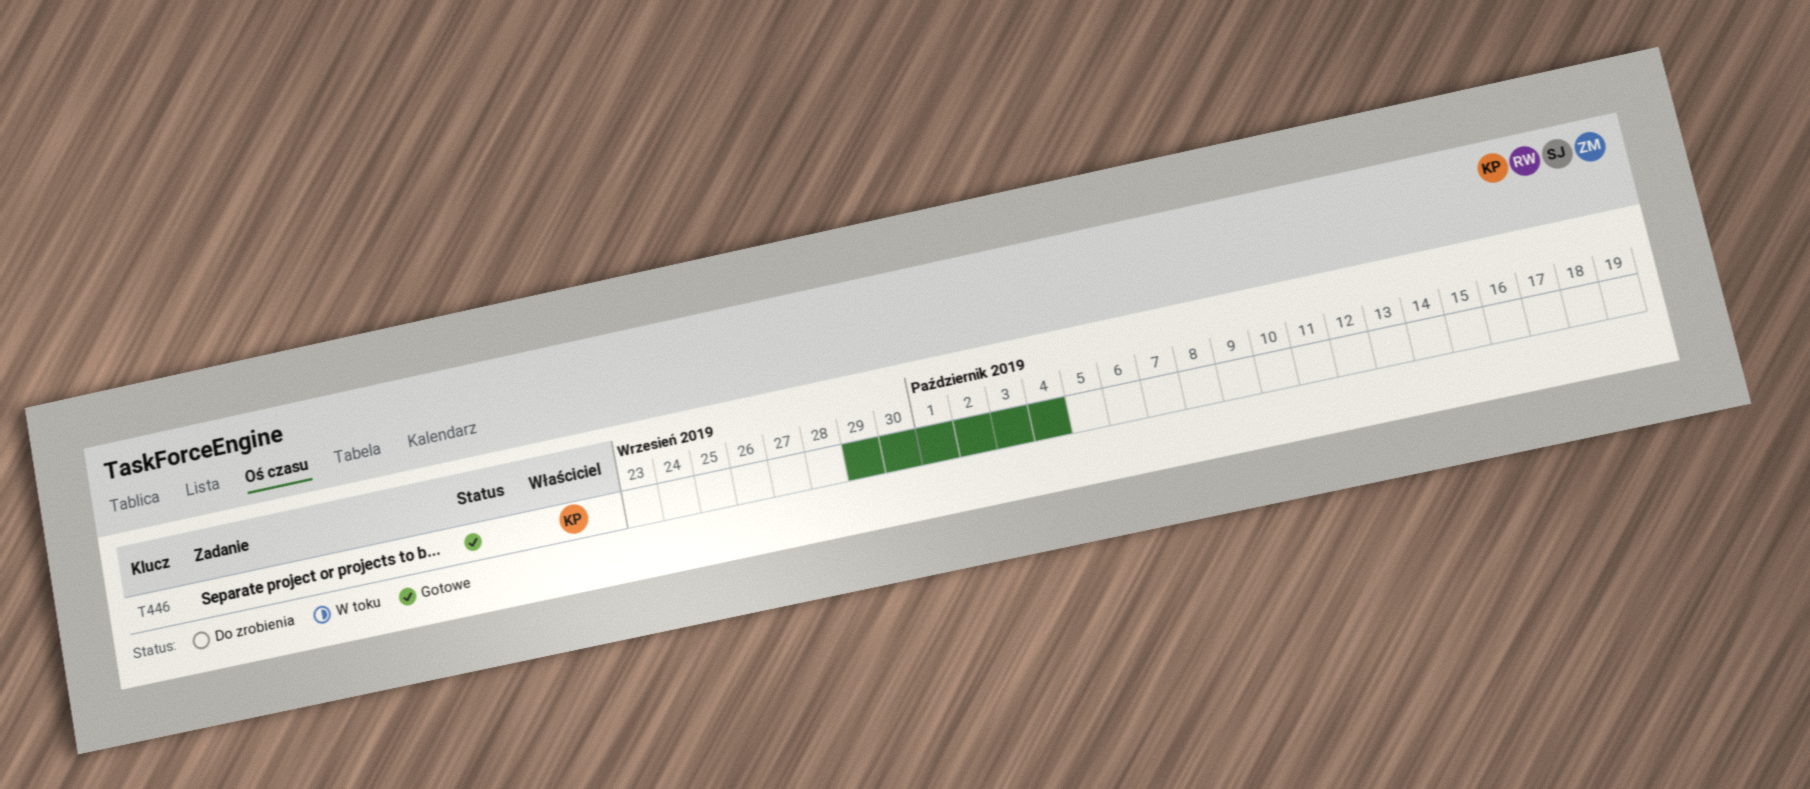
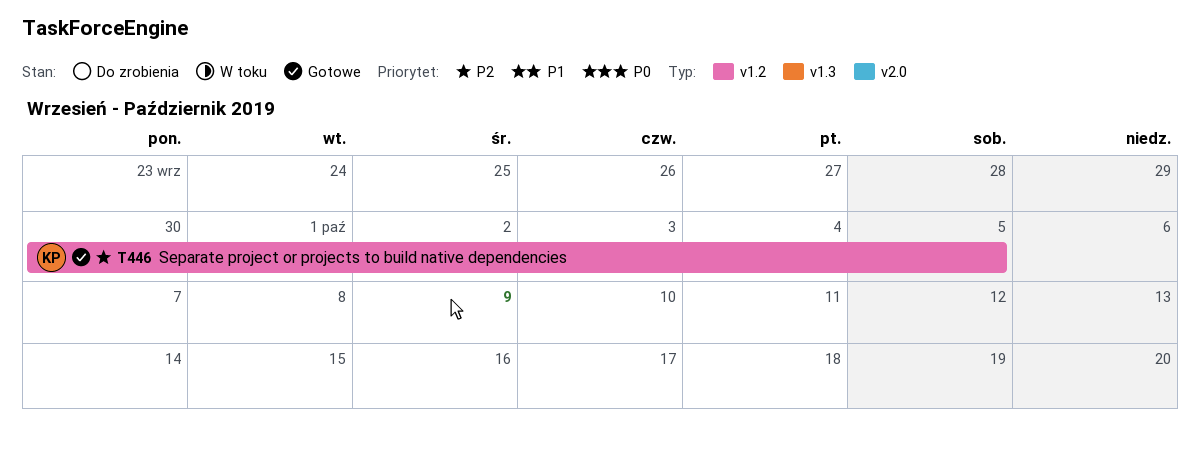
T446, start: Sep 29 -> Sep 30
T446, due: Oct 4 -> Oct 5

